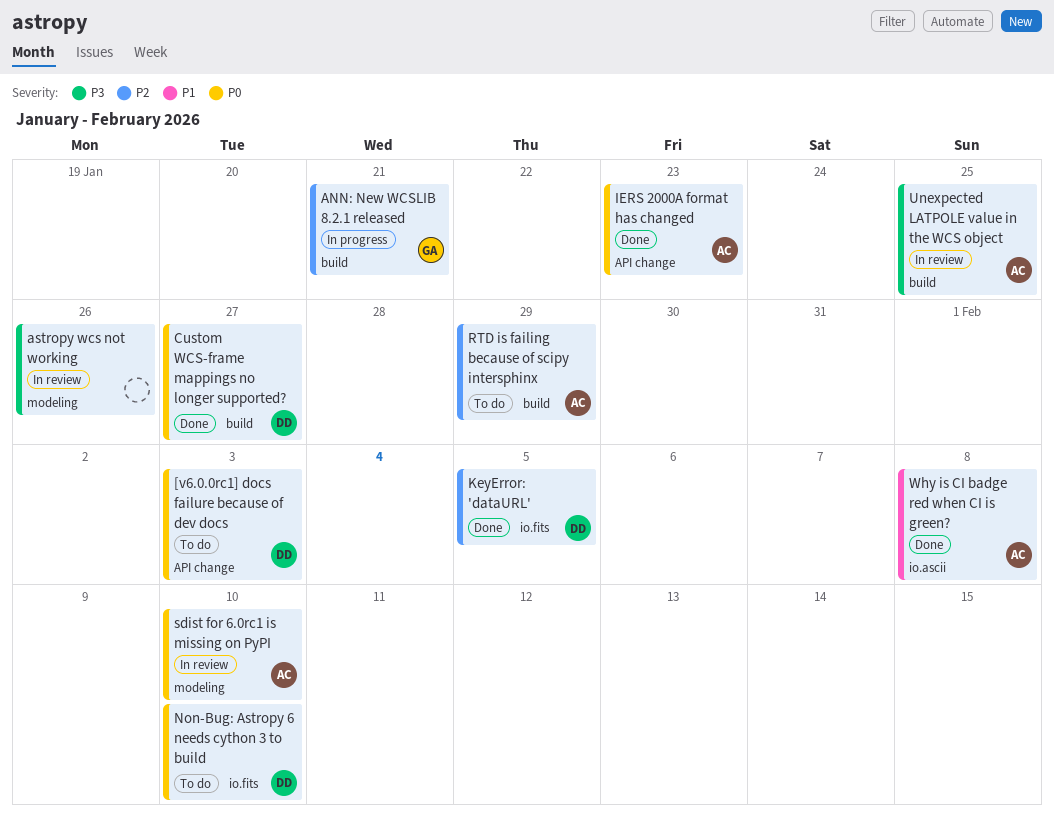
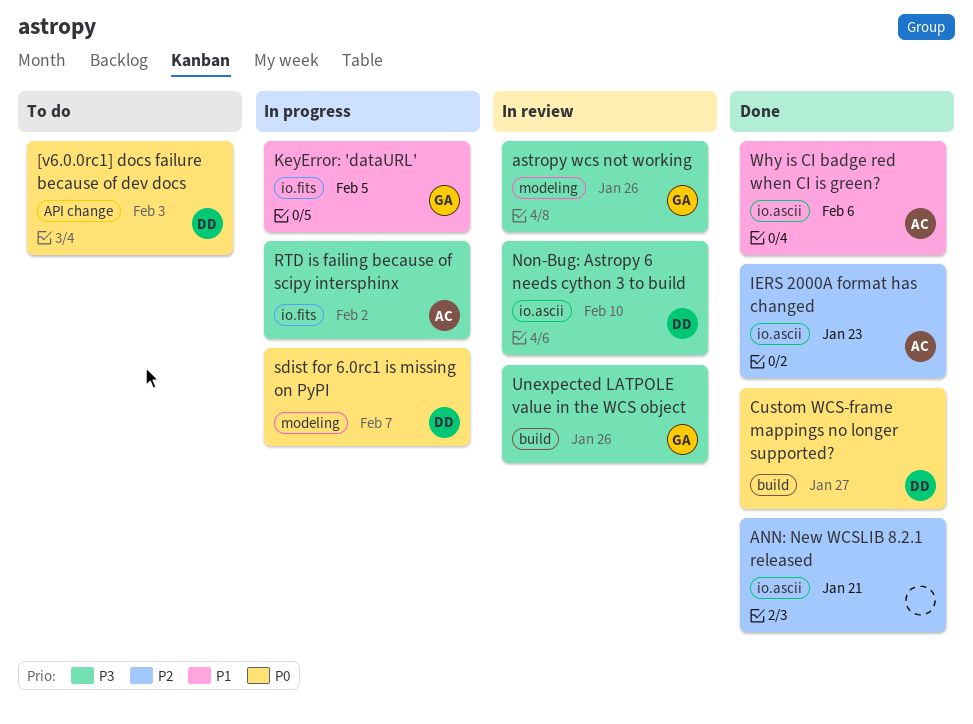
ANN: New WCSLIB 8.2.1 released, status: In progress -> Done
ANN: New WCSLIB 8.2.1 released, owner: GA -> none
ANN: New WCSLIB 8.2.1 released, label: build -> io.ascii
astropy wcs not working, owner: none -> GA
IERS 2000A format has changed, priority: P0 -> P2
IERS 2000A format has changed, label: API change -> io.ascii
KeyError: 'dataURL', status: Done -> In progress
KeyError: 'dataURL', owner: DD -> GA
KeyError: 'dataURL', priority: P2 -> P1
Non-Bug: Astropy 6 needs cython 3 to build, status: To do -> In review
Non-Bug: Astropy 6 needs cython 3 to build, priority: P0 -> P3
Non-Bug: Astropy 6 needs cython 3 to build, label: io.fits -> io.ascii
RTD is failing because of scipy intersphinx, status: To do -> In progress
RTD is failing because of scipy intersphinx, priority: P2 -> P3
RTD is failing because of scipy intersphinx, label: build -> io.fits
RTD is failing because of scipy intersphinx, due: Jan 29 -> Feb 2
sdist for 6.0rc1 is missing on PyPI, status: In review -> In progress
sdist for 6.0rc1 is missing on PyPI, owner: AC -> DD
sdist for 6.0rc1 is missing on PyPI, due: Feb 10 -> Feb 7
Unexpected LATPOLE value in the WCS object, owner: AC -> GA
Unexpected LATPOLE value in the WCS object, due: Jan 25 -> Jan 26
Why is CI badge red when CI is green?, due: Feb 8 -> Feb 6

